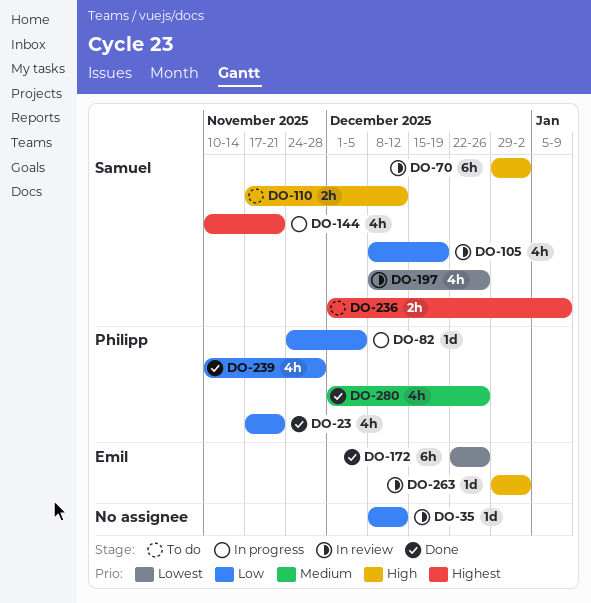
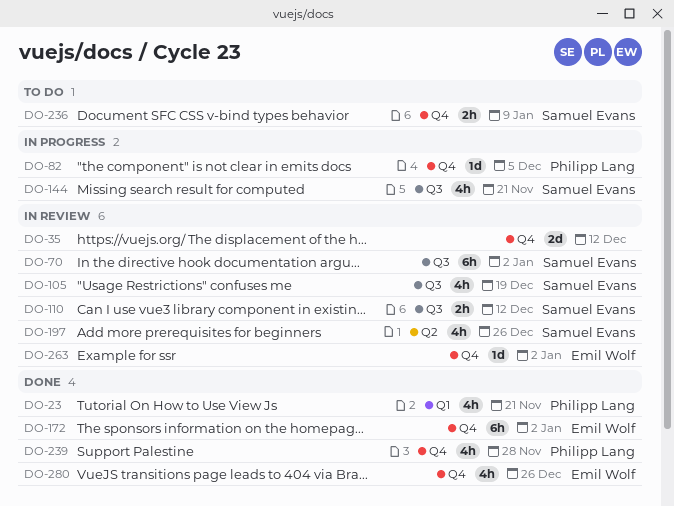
DO-35, estimate: 1d -> 2d
DO-110, status: To do -> In review
DO-172, due: Dec 26 -> Jan 2
DO-280, owner: Philipp Lang -> Emil Wolf

